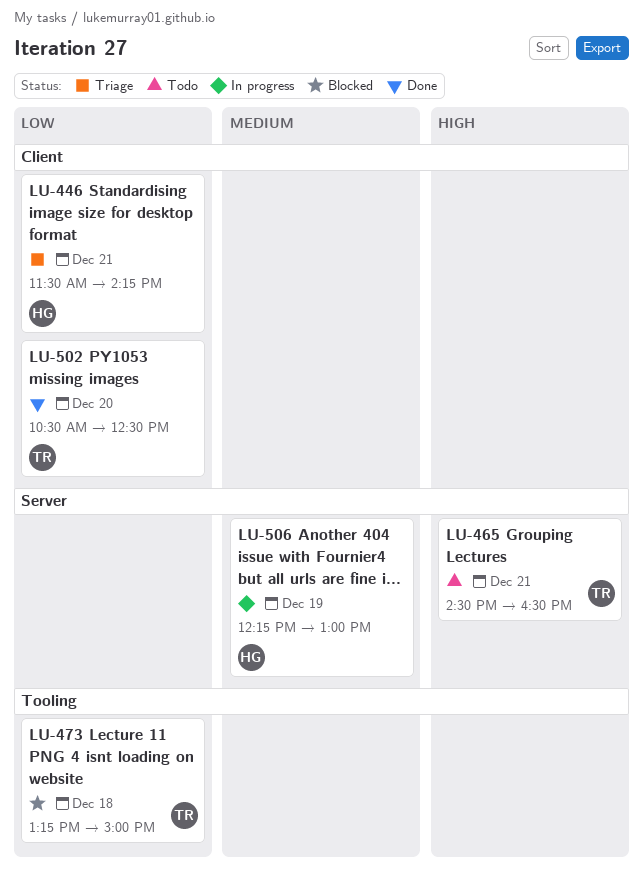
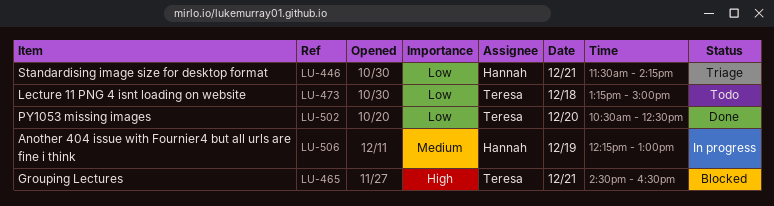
LU-465, status: Todo -> Blocked
LU-473, status: Blocked -> Todo

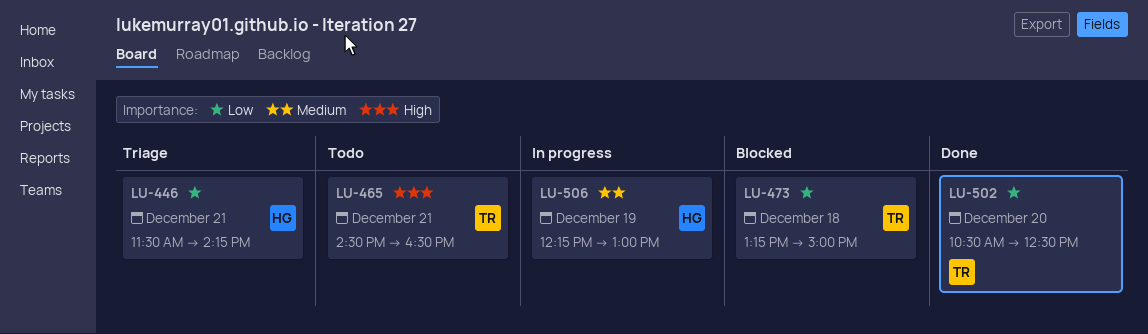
LU-465, status: Blocked -> Todo
LU-473, status: Todo -> Blocked

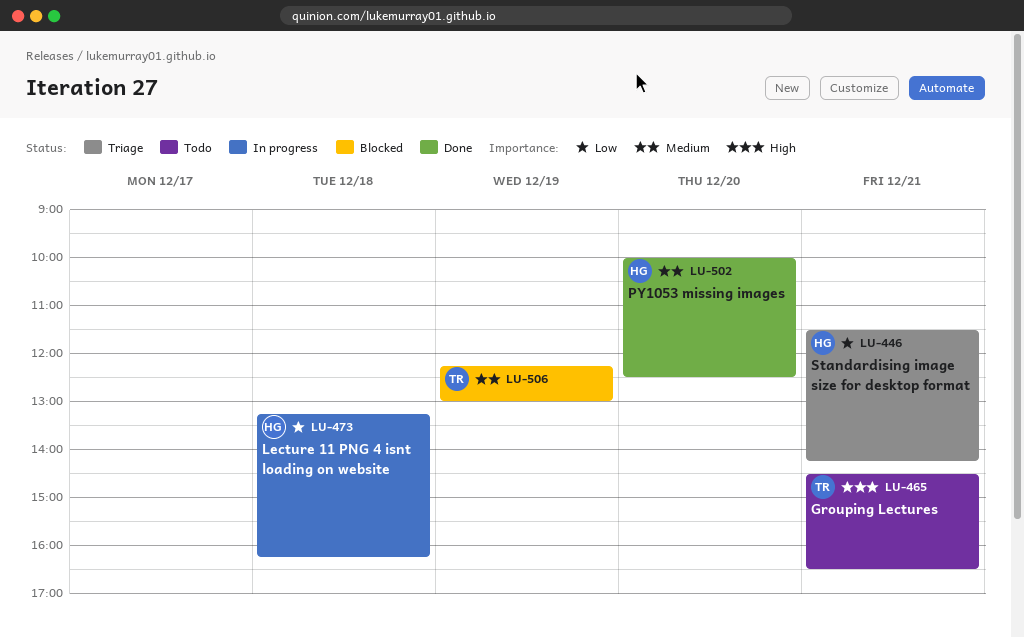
LU-473, status: Blocked -> In progress
LU-473, owner: TR -> HG
LU-473, ends: 15:00 -> 16:15
LU-502, owner: TR -> HG
LU-502, priority: Low -> Medium
LU-502, begins: 10:30 -> 10:00
LU-506, status: In progress -> Blocked
LU-506, owner: HG -> TR

